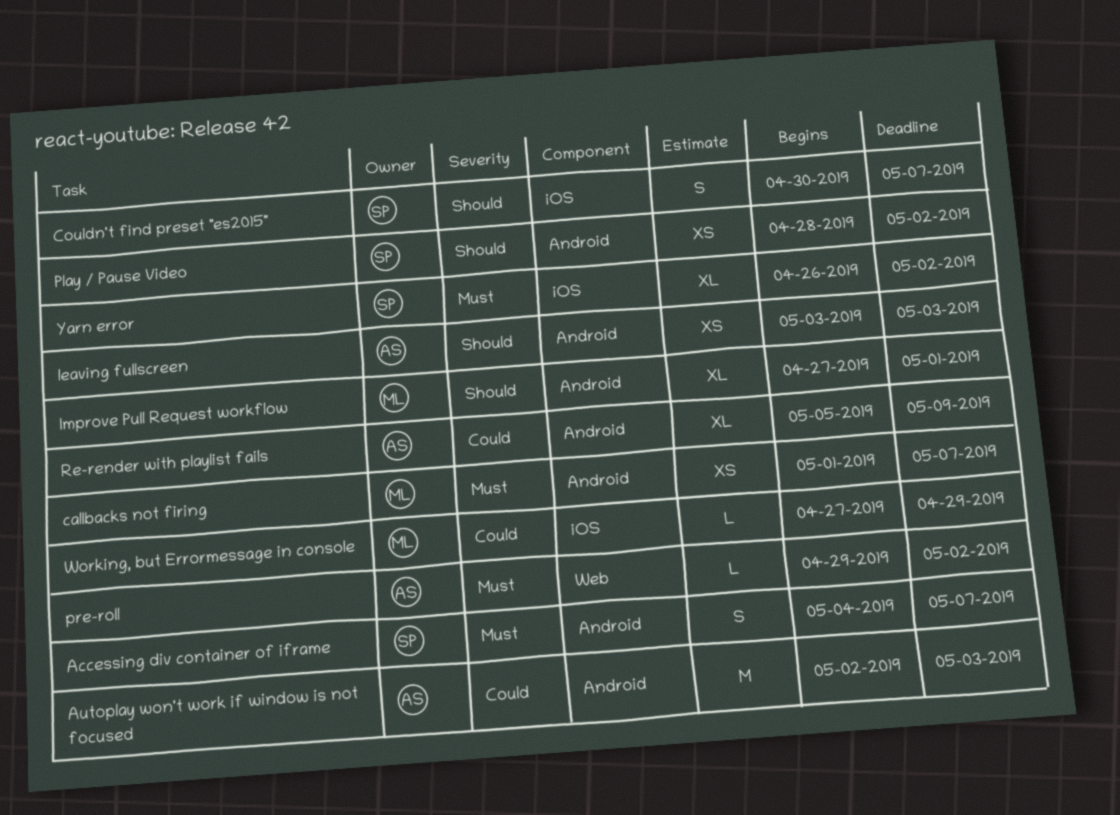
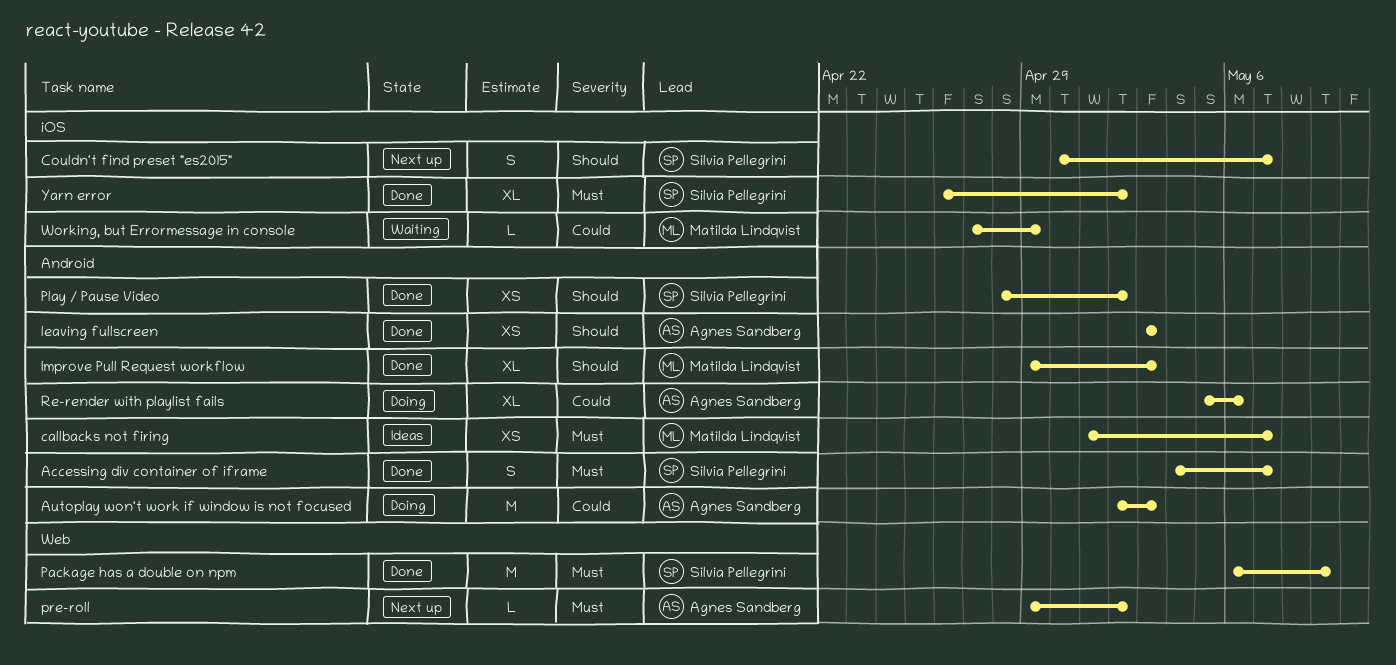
Improve Pull Request workflow, start: Apr 27 -> Apr 29
Improve Pull Request workflow, due: May 1 -> May 3
Package has a double on npm: none -> present
Re-render with playlist fails, due: May 9 -> May 6

